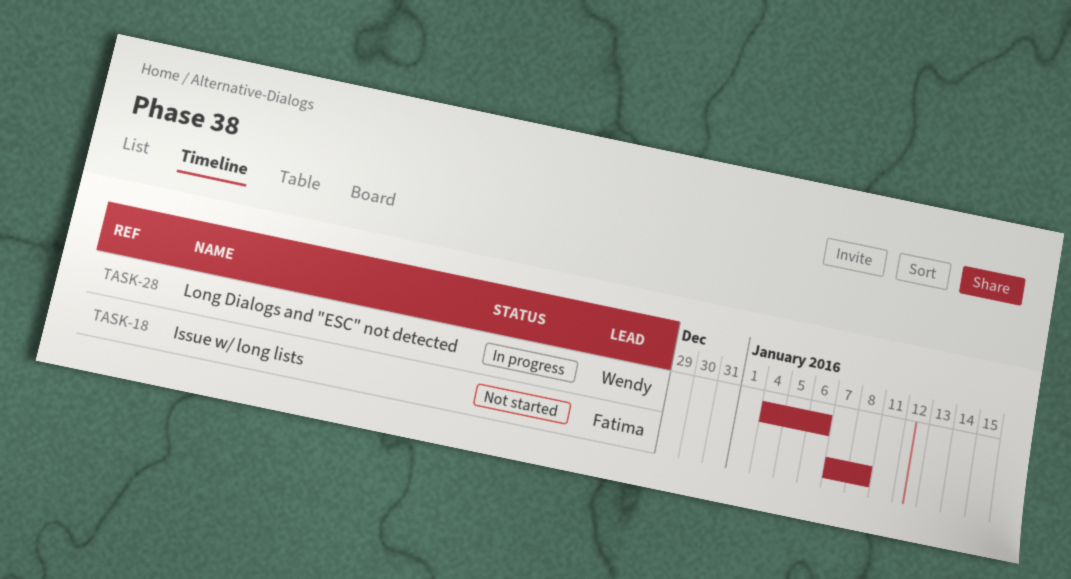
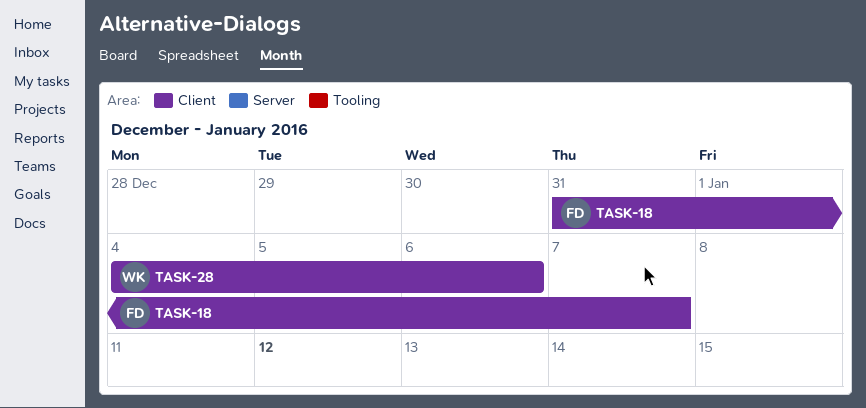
TASK-18, start: Jan 7 -> Dec 31
TASK-18, due: Jan 8 -> Jan 7

